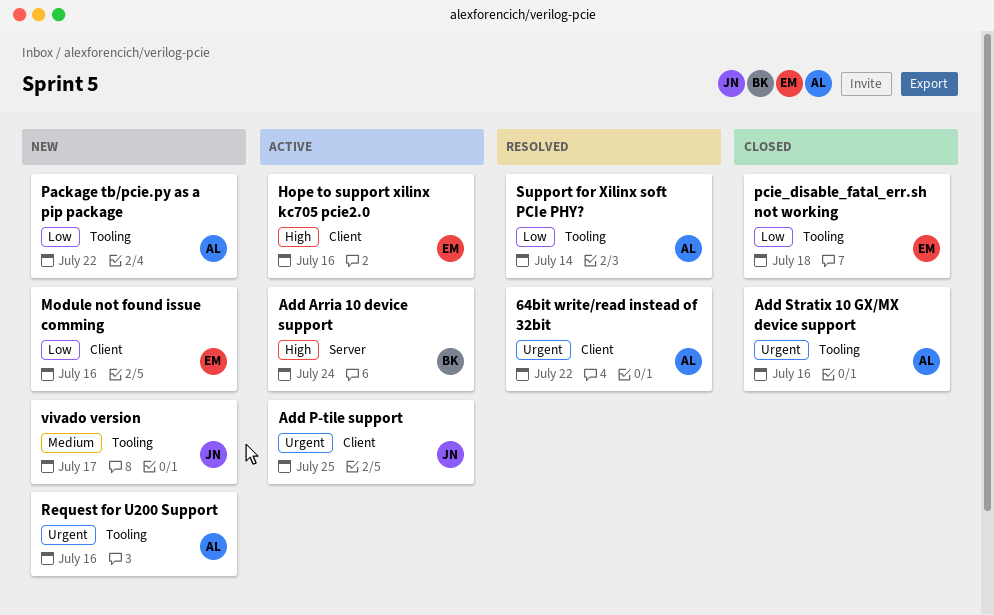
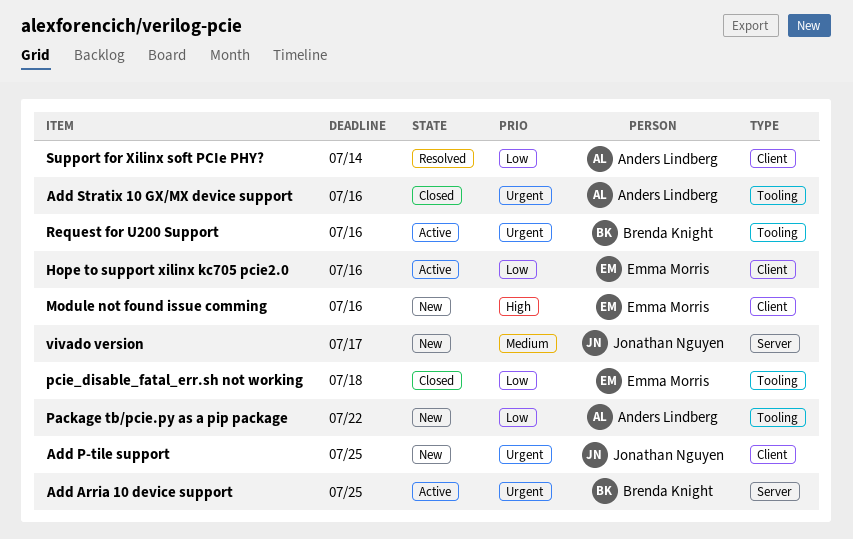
64bit write/read instead of 32bit: present -> none
Add Arria 10 device support, priority: High -> Urgent
Add Arria 10 device support, due: Jul 24 -> Jul 25
Add P-tile support, status: Active -> New
Hope to support xilinx kc705 pcie2.0, priority: High -> Low
Module not found issue comming, priority: Low -> High
Request for U200 Support, status: New -> Active
Request for U200 Support, owner: Anders Lindberg -> Brenda Knight
Support for Xilinx soft PCIe PHY?, label: Tooling -> Client
vivado version, label: Tooling -> Server

